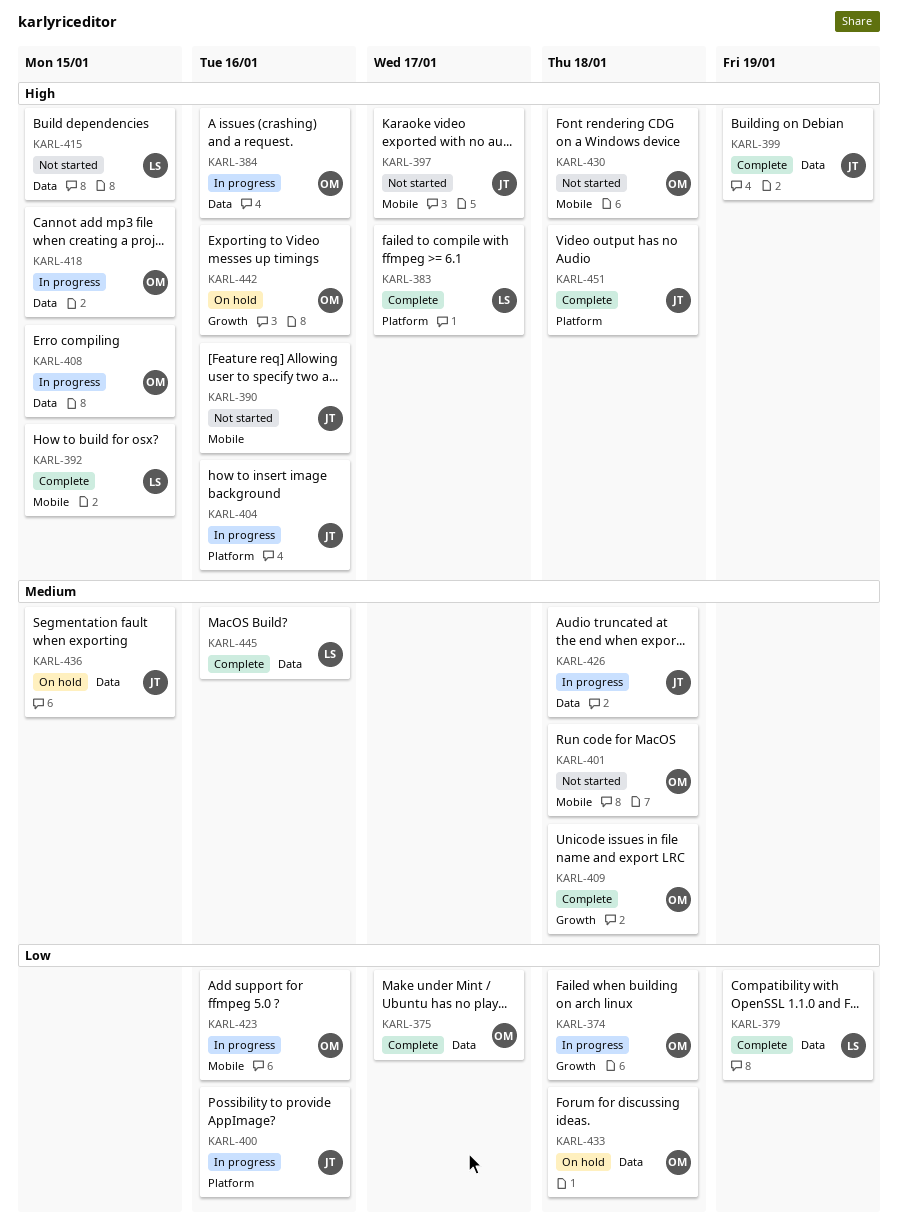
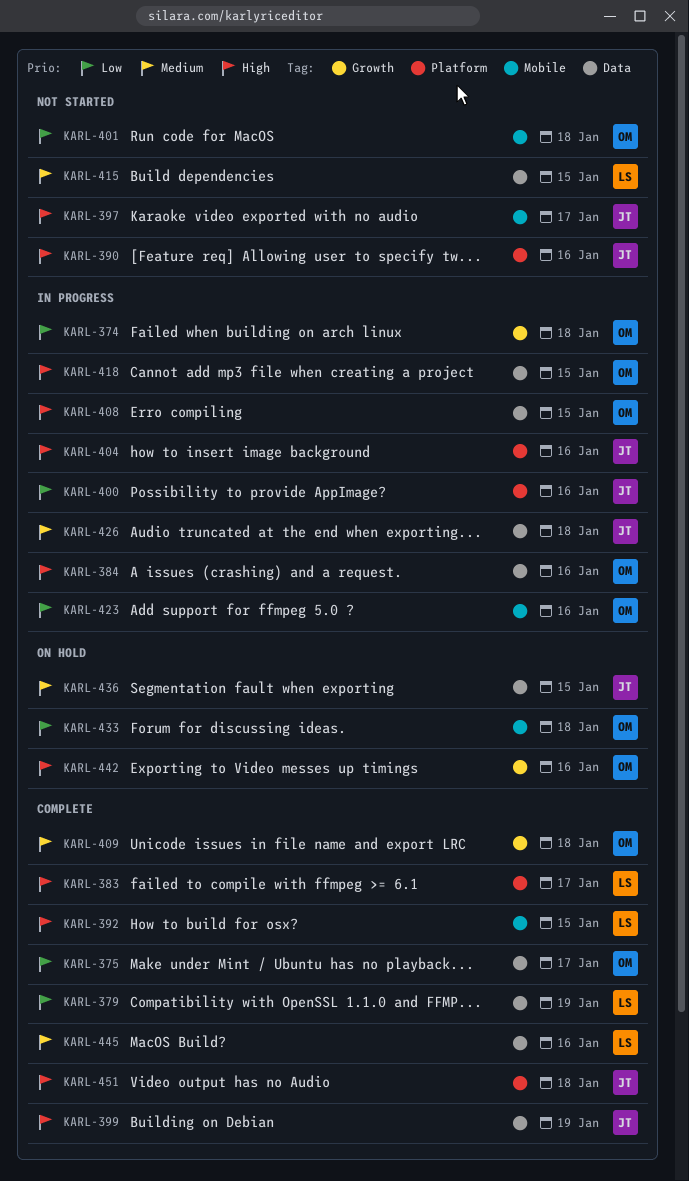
KARL-390, label: Mobile -> Platform
KARL-401, priority: Medium -> Low
KARL-415, priority: High -> Medium
KARL-430: present -> none
KARL-433, label: Data -> Mobile

